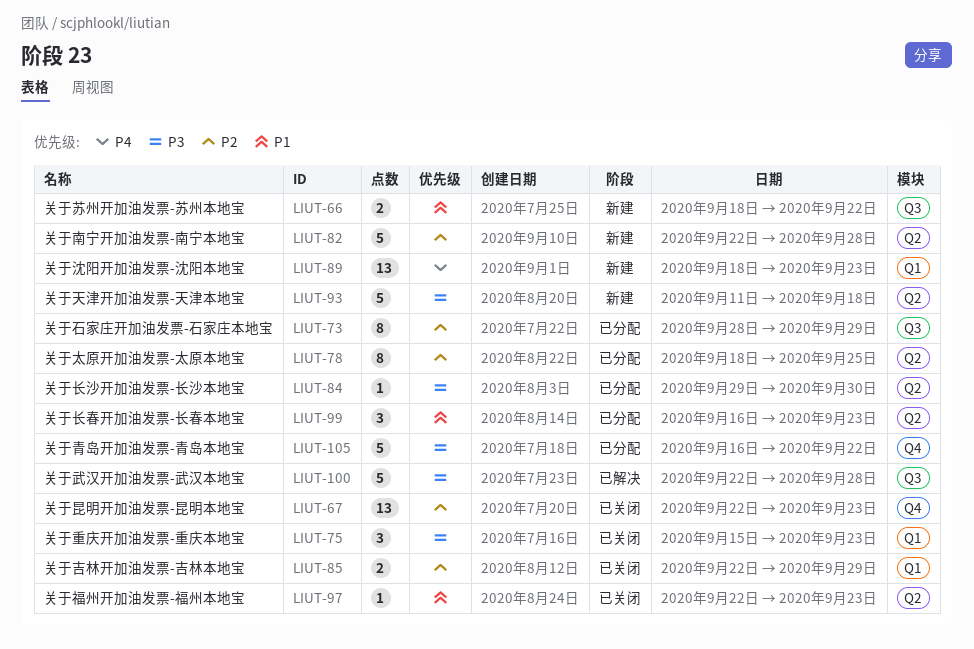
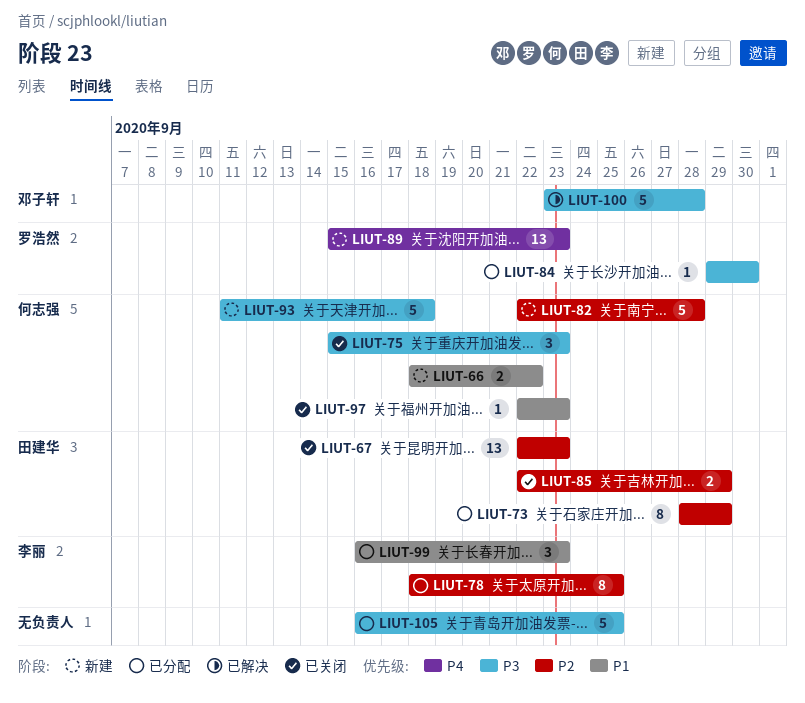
LIUT-89, start: Sep 18 -> Sep 15
LIUT-100, start: Sep 22 -> Sep 23
LIUT-105, due: Sep 22 -> Sep 25

